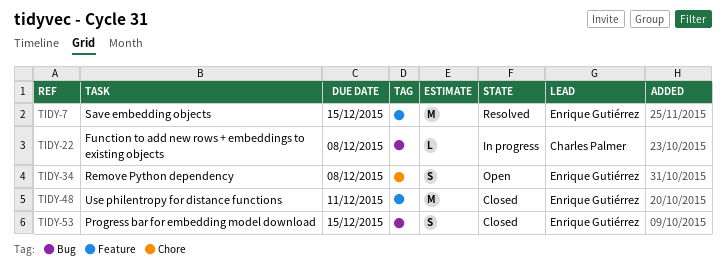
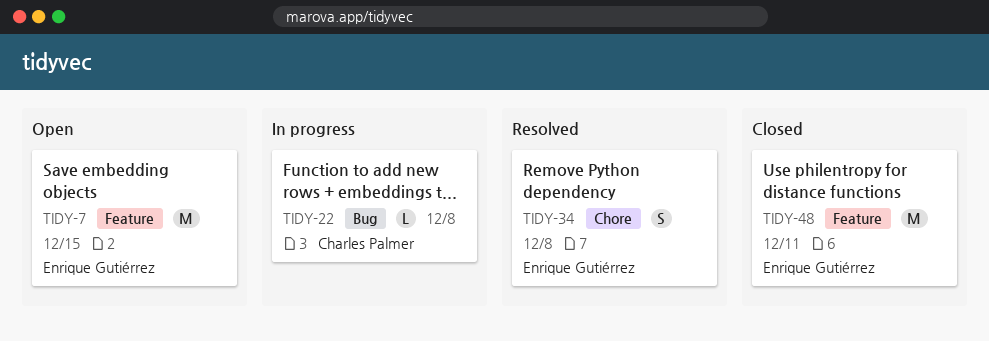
TIDY-7, status: Resolved -> Open
TIDY-34, status: Open -> Resolved
TIDY-53: present -> none

